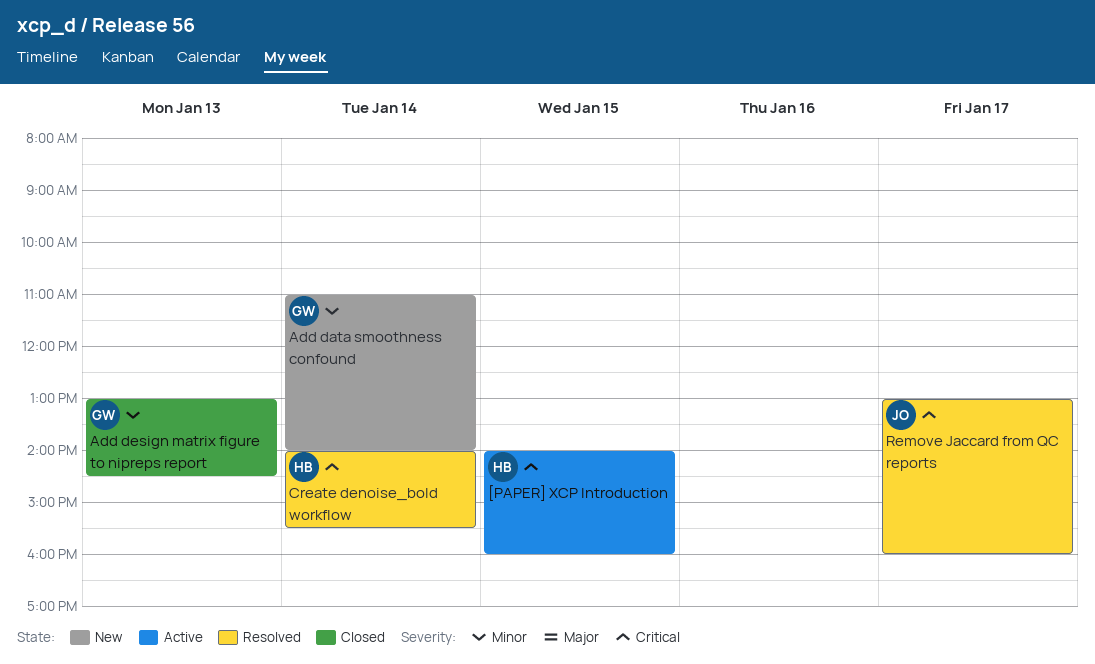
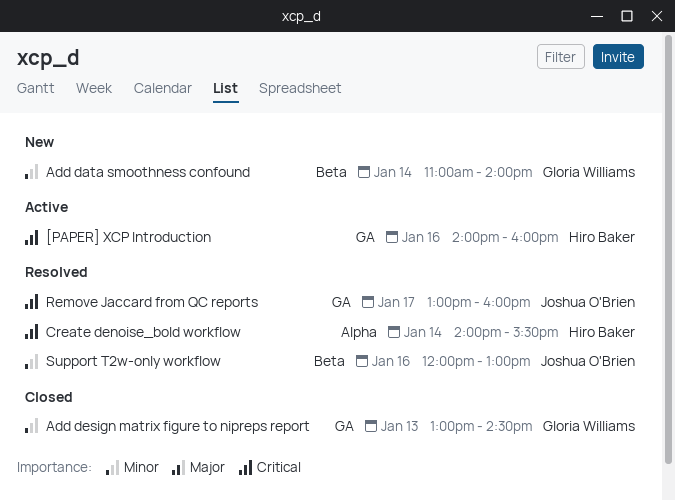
[PAPER] XCP Introduction, day: Jan 15 -> Jan 16
Support T2w-only workflow: none -> present

